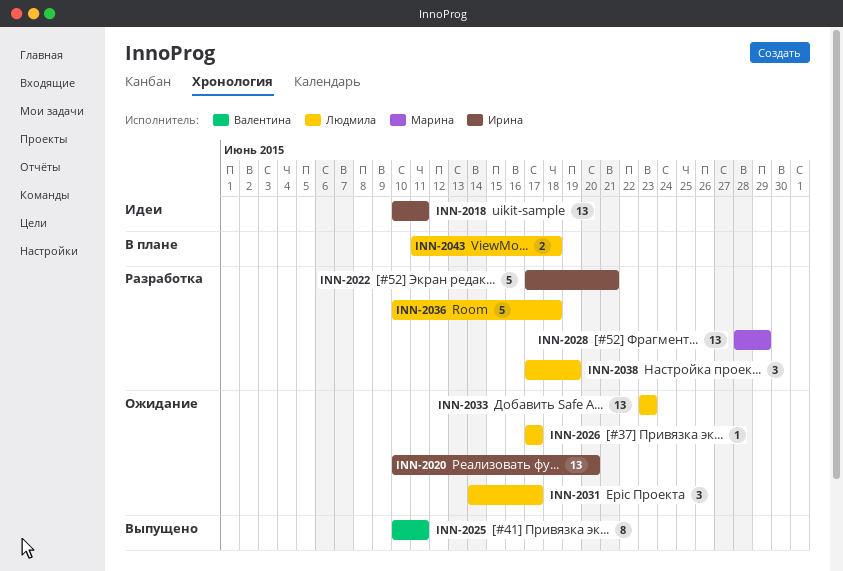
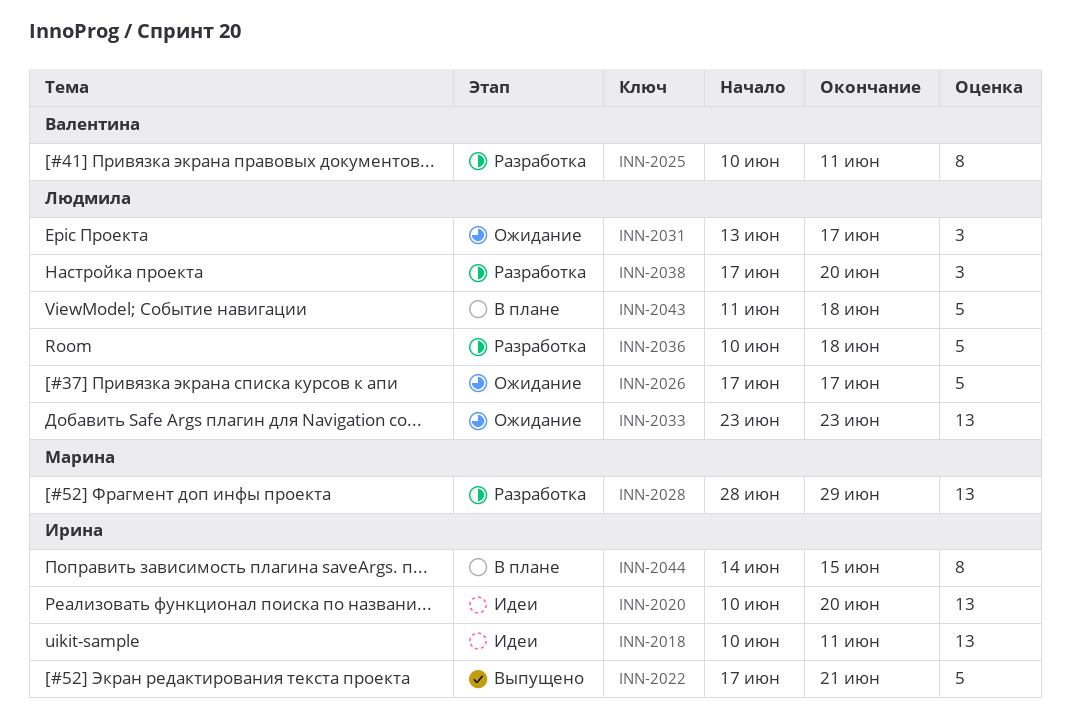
INN-2020, status: Ожидание -> Идеи
INN-2022, status: Разработка -> Выпущено
INN-2025, status: Выпущено -> Разработка
INN-2026, estimate: 1 -> 5
INN-2031, start: Jun 14 -> Jun 13
INN-2038, due: Jun 19 -> Jun 20
INN-2043, estimate: 2 -> 5
INN-2044: none -> present

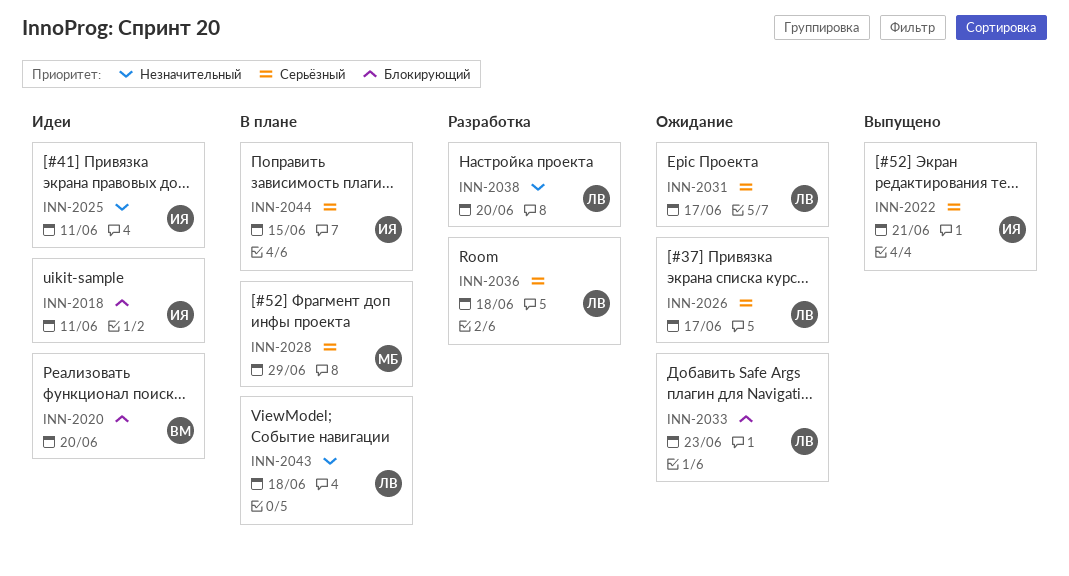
INN-2020, owner: Ирина -> Валентина
INN-2025, status: Разработка -> Идеи
INN-2025, owner: Валентина -> Ирина
INN-2028, status: Разработка -> В плане

